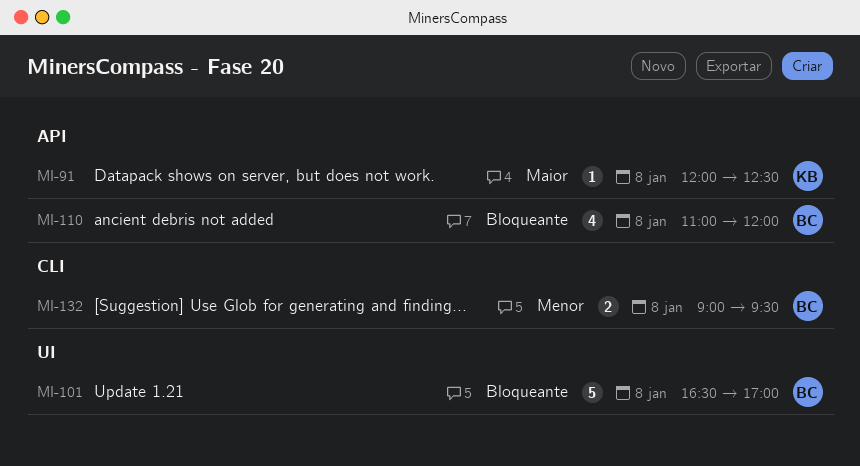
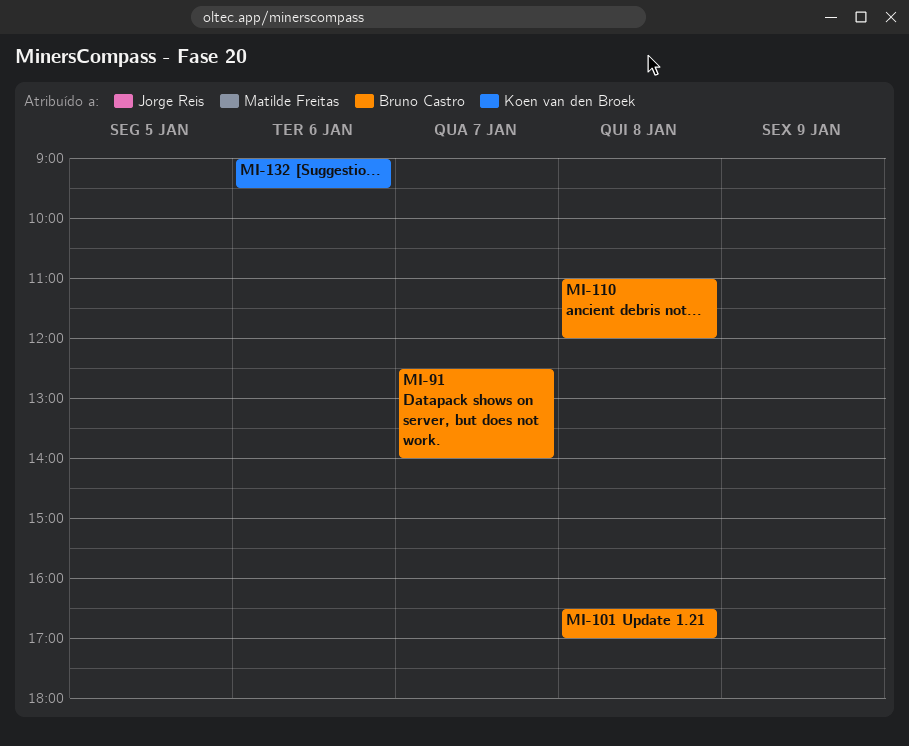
MI-91, owner: Koen van den Broek -> Bruno Castro
MI-91, day: Jan 8 -> Jan 7
MI-91, begins: 12:00 -> 12:30
MI-91, ends: 12:30 -> 14:00
MI-132, owner: Bruno Castro -> Koen van den Broek
MI-132, day: Jan 8 -> Jan 6

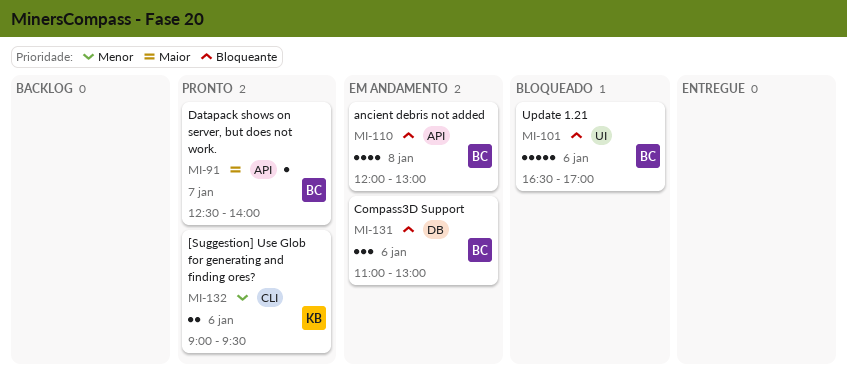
MI-101, day: Jan 8 -> Jan 6
MI-110, begins: 11:00 -> 12:00
MI-110, ends: 12:00 -> 13:00
MI-131: none -> present

